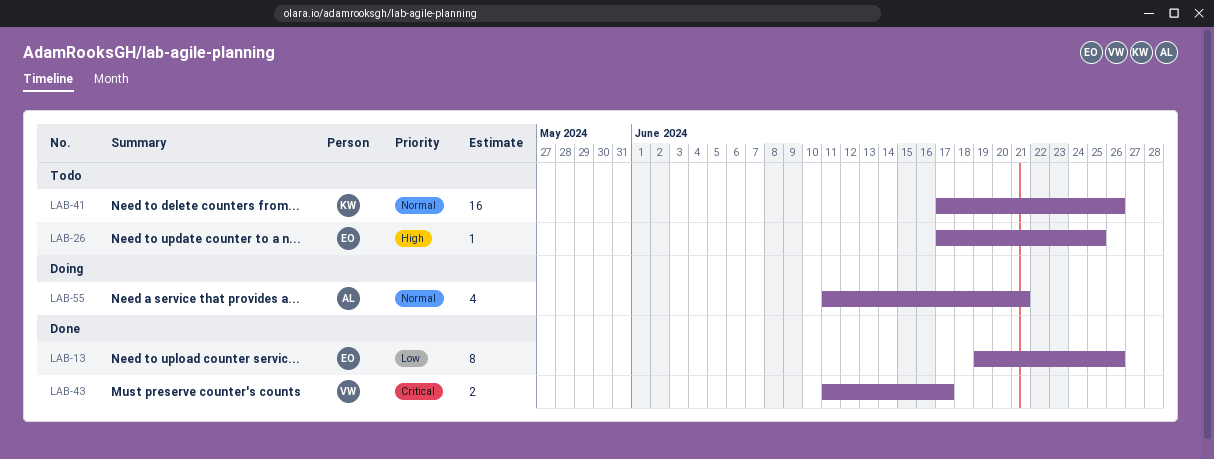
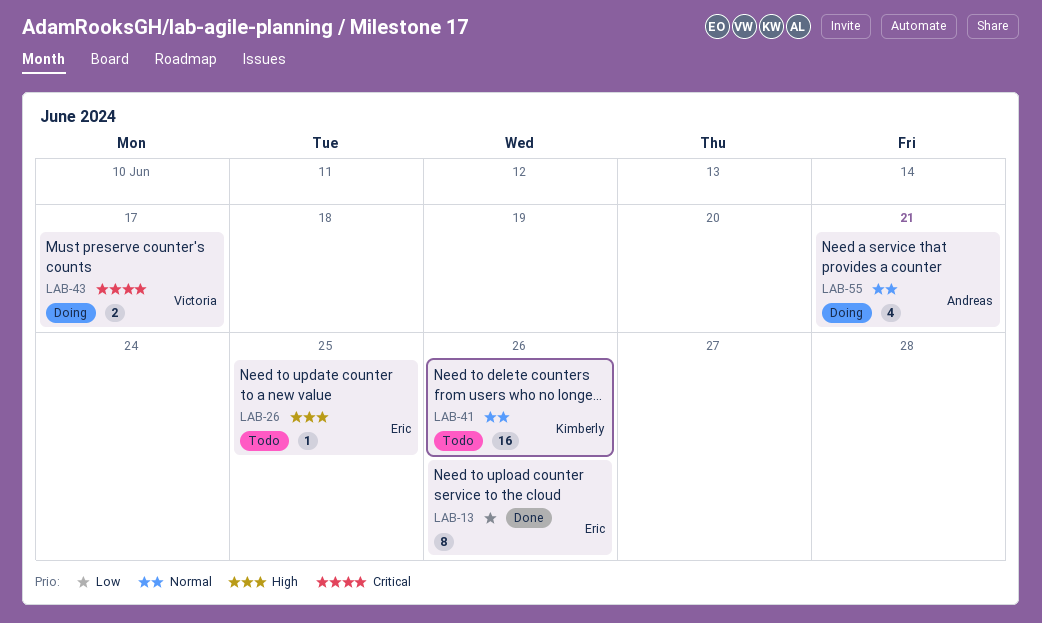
LAB-43, status: Done -> Doing

